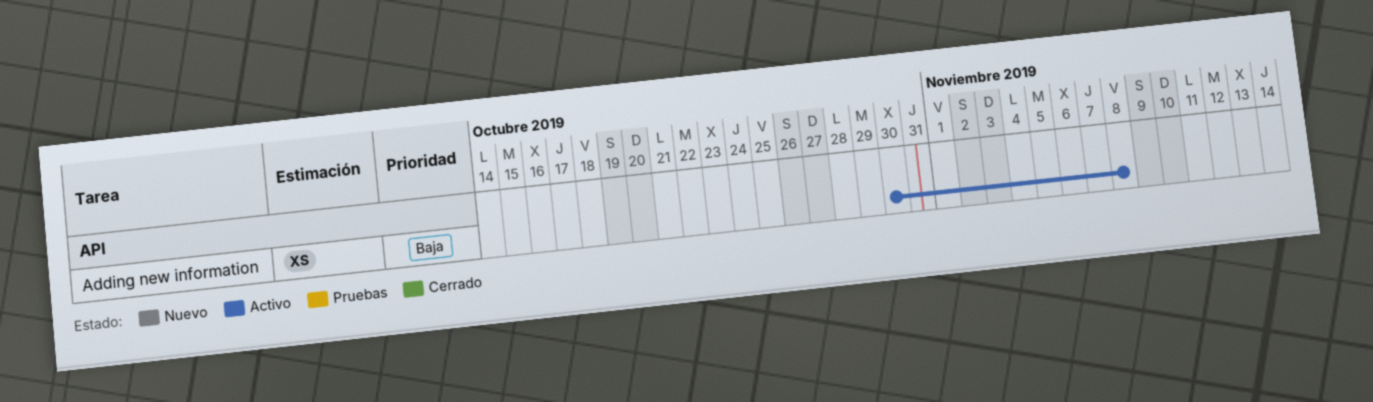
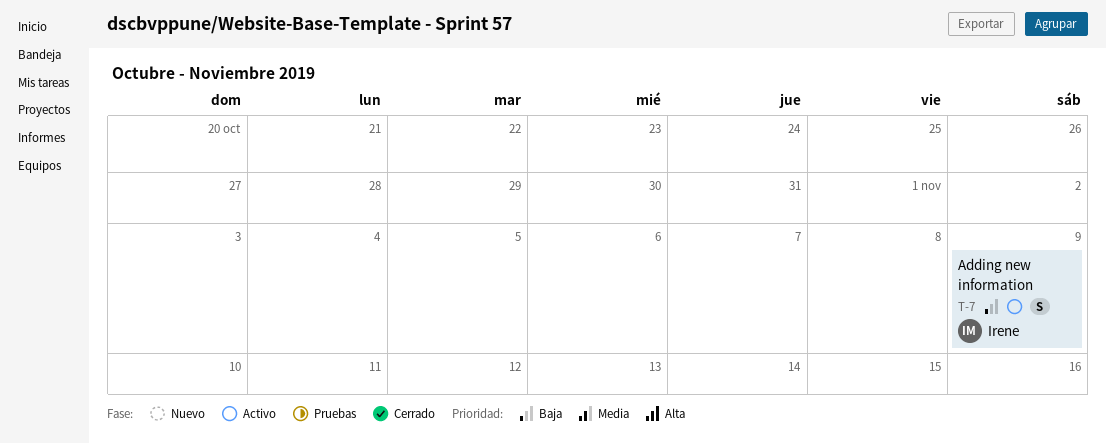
Adding new information, estimate: XS -> S
Adding new information, due: Nov 8 -> Nov 9

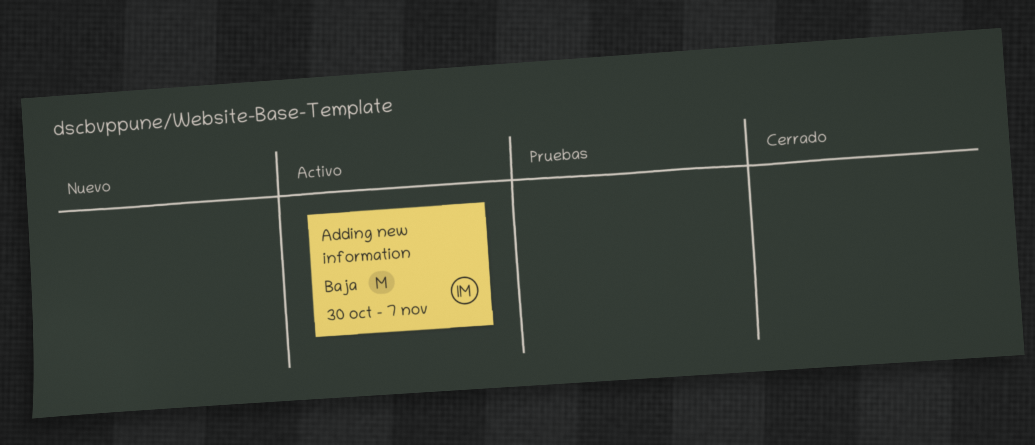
Adding new information, estimate: S -> M
Adding new information, due: Nov 9 -> Nov 7

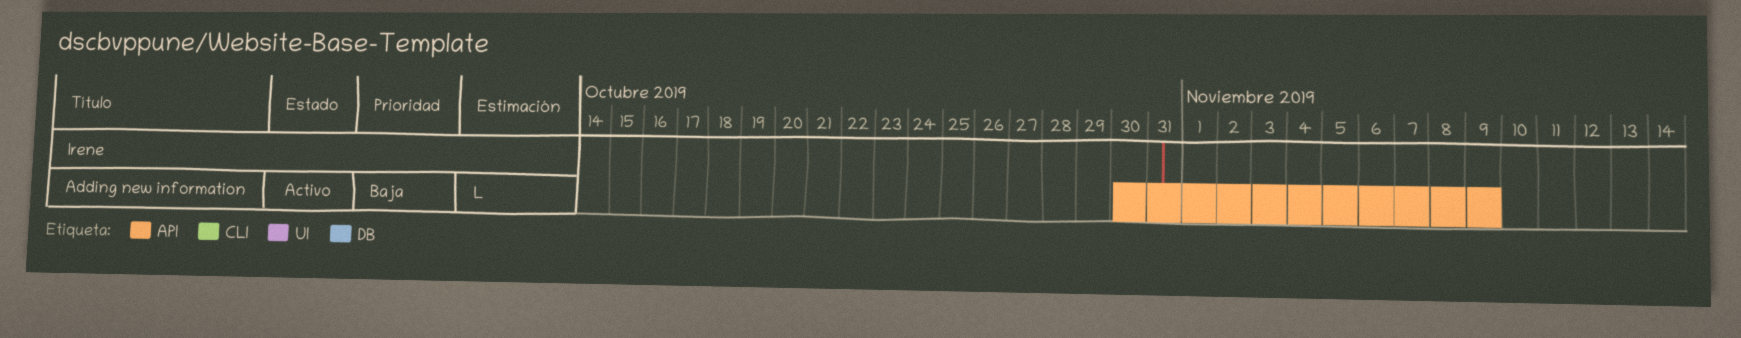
Adding new information, estimate: M -> L
Adding new information, due: Nov 7 -> Nov 9

